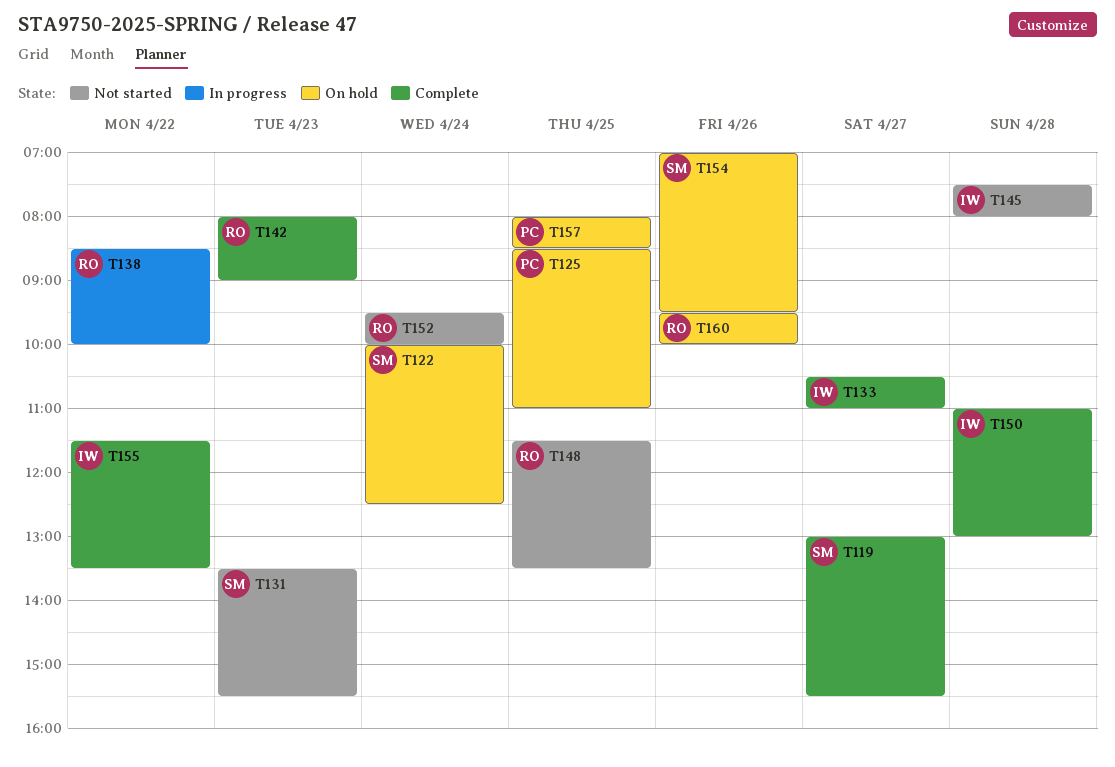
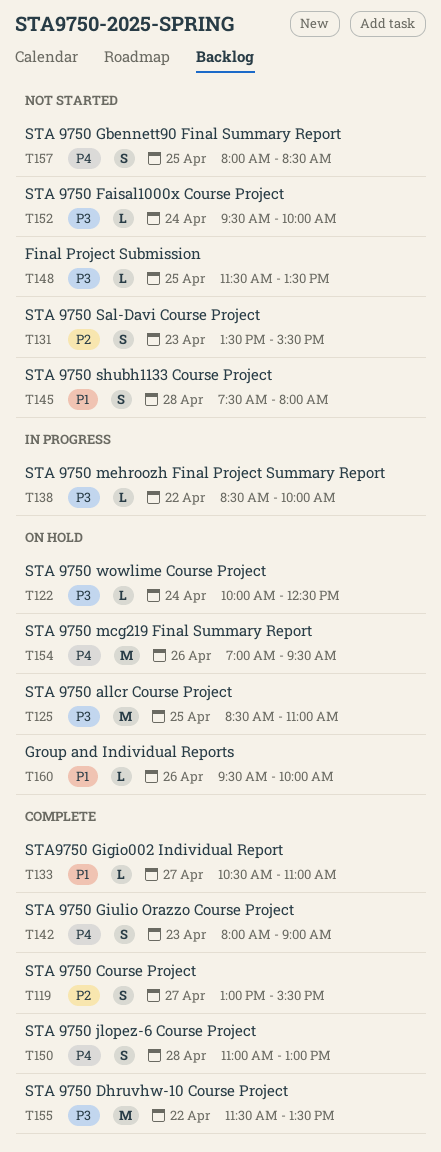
T157, status: On hold -> Not started

